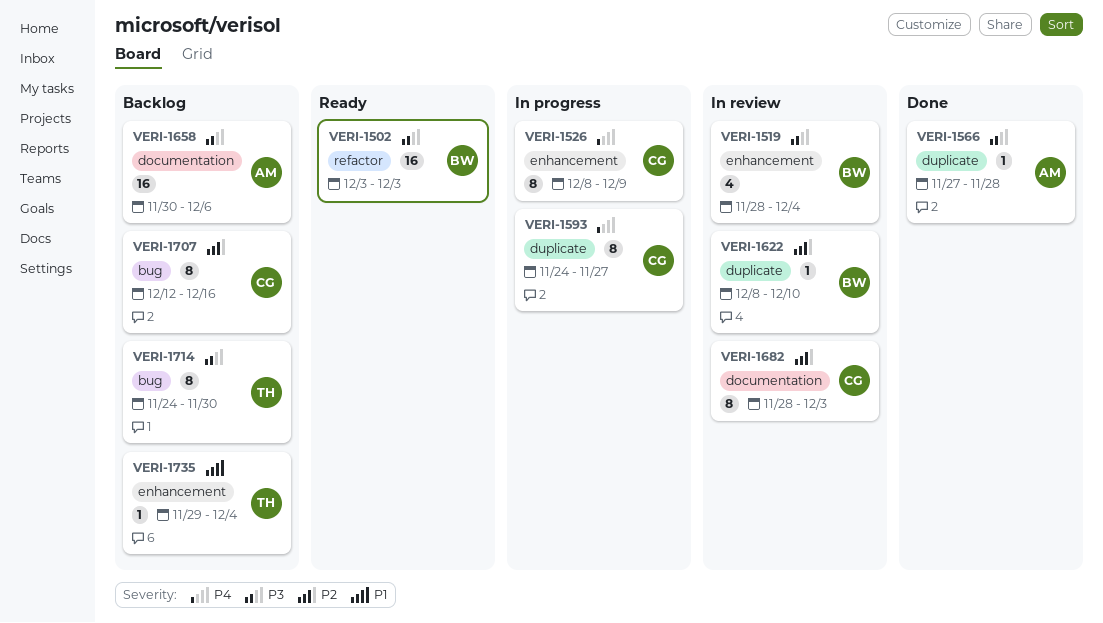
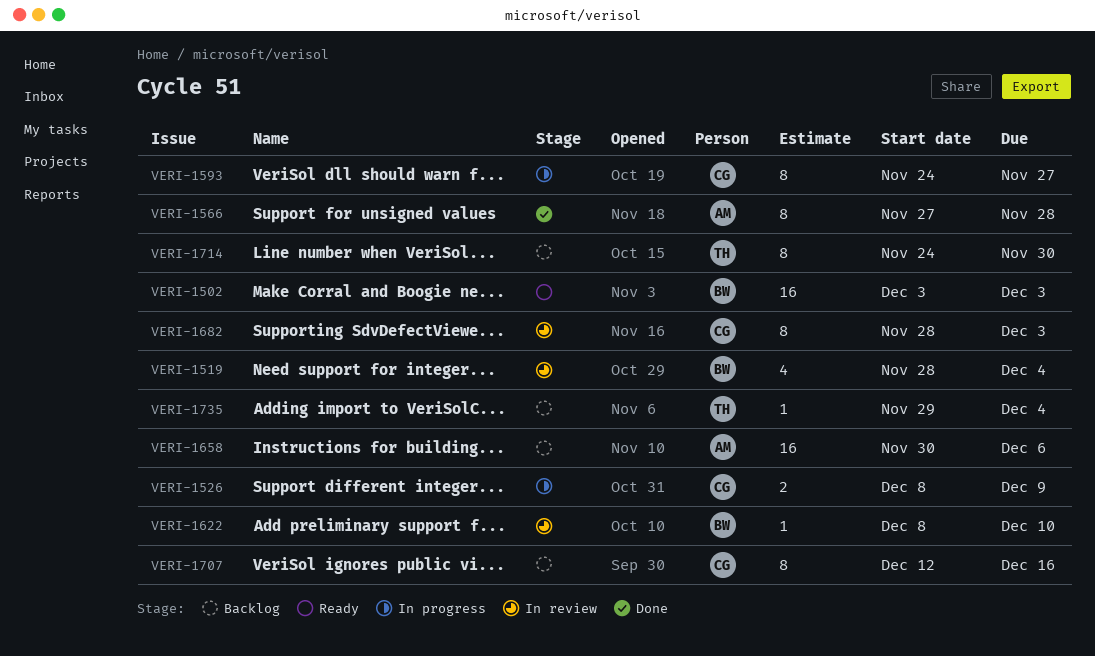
VERI-1526, estimate: 8 -> 2
VERI-1566, estimate: 1 -> 8

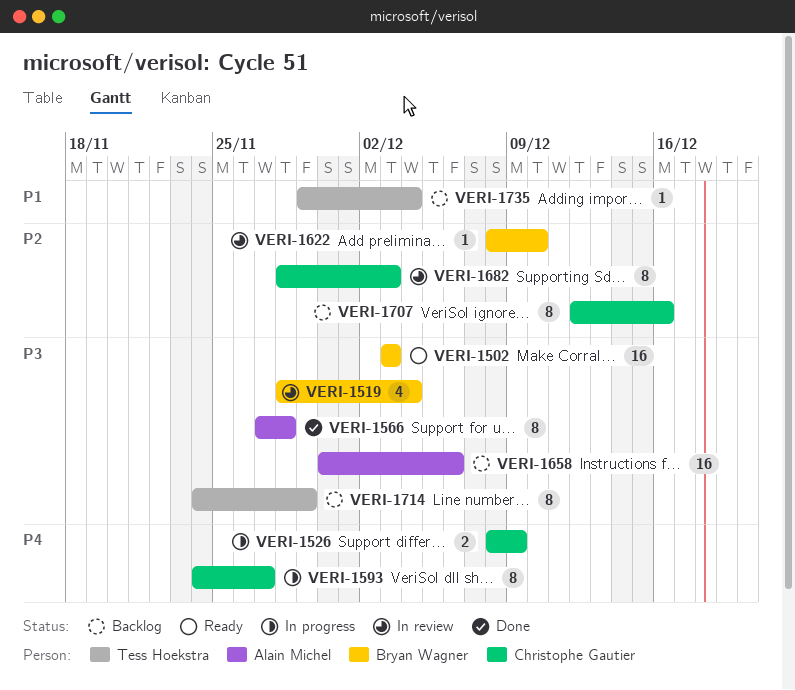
VERI-1714, due: Nov 30 -> Nov 29

